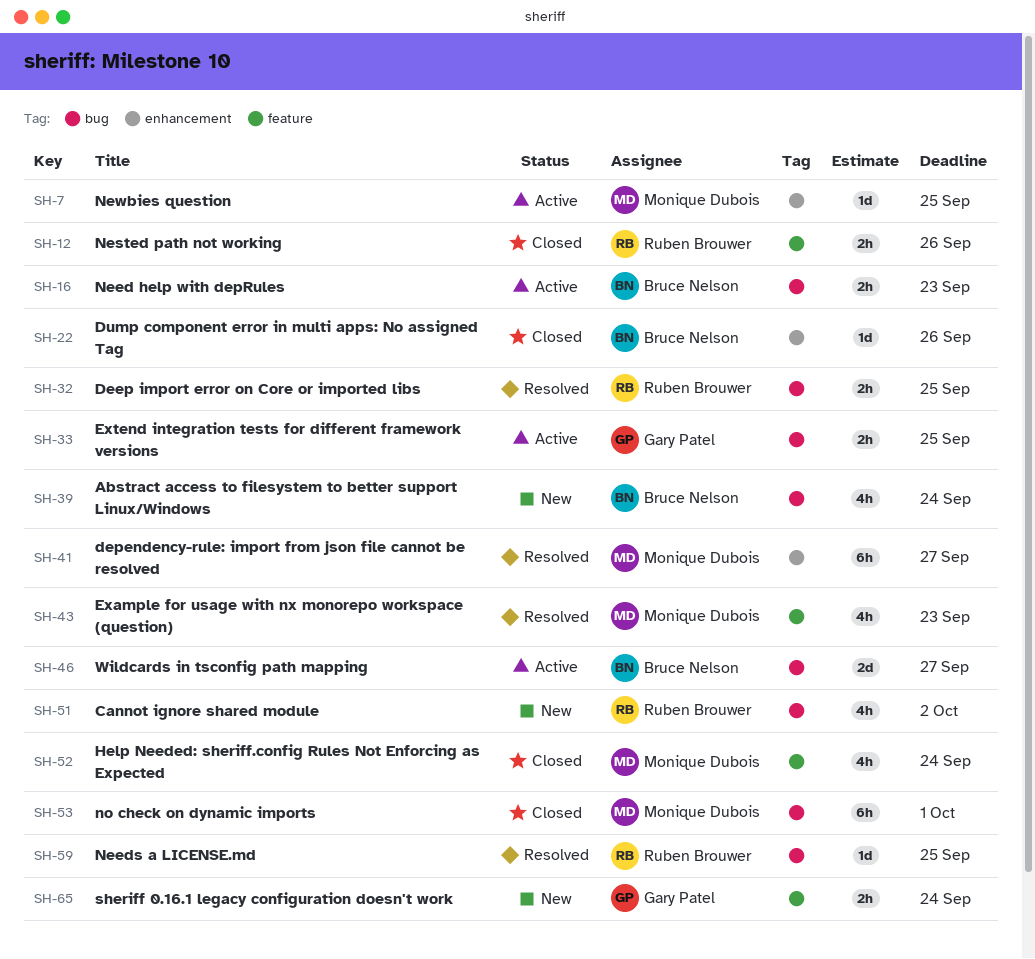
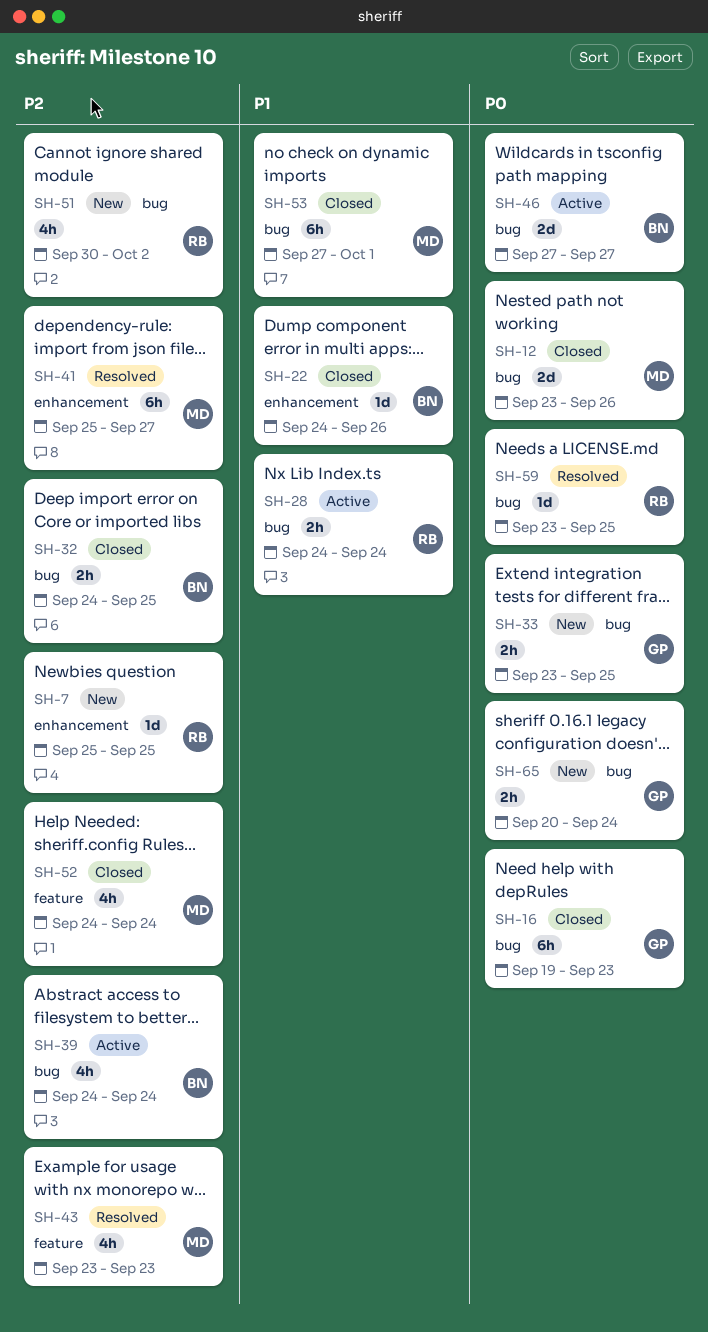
SH-7, status: Active -> New
SH-7, owner: Monique Dubois -> Ruben Brouwer
SH-12, owner: Ruben Brouwer -> Monique Dubois
SH-12, label: feature -> bug
SH-12, estimate: 2h -> 2d
SH-16, status: Active -> Closed
SH-16, owner: Bruce Nelson -> Gary Patel
SH-16, estimate: 2h -> 6h
SH-28: none -> present
SH-32, status: Resolved -> Closed
SH-32, owner: Ruben Brouwer -> Bruce Nelson
SH-33, status: Active -> New
SH-39, status: New -> Active
SH-65, label: feature -> bug

